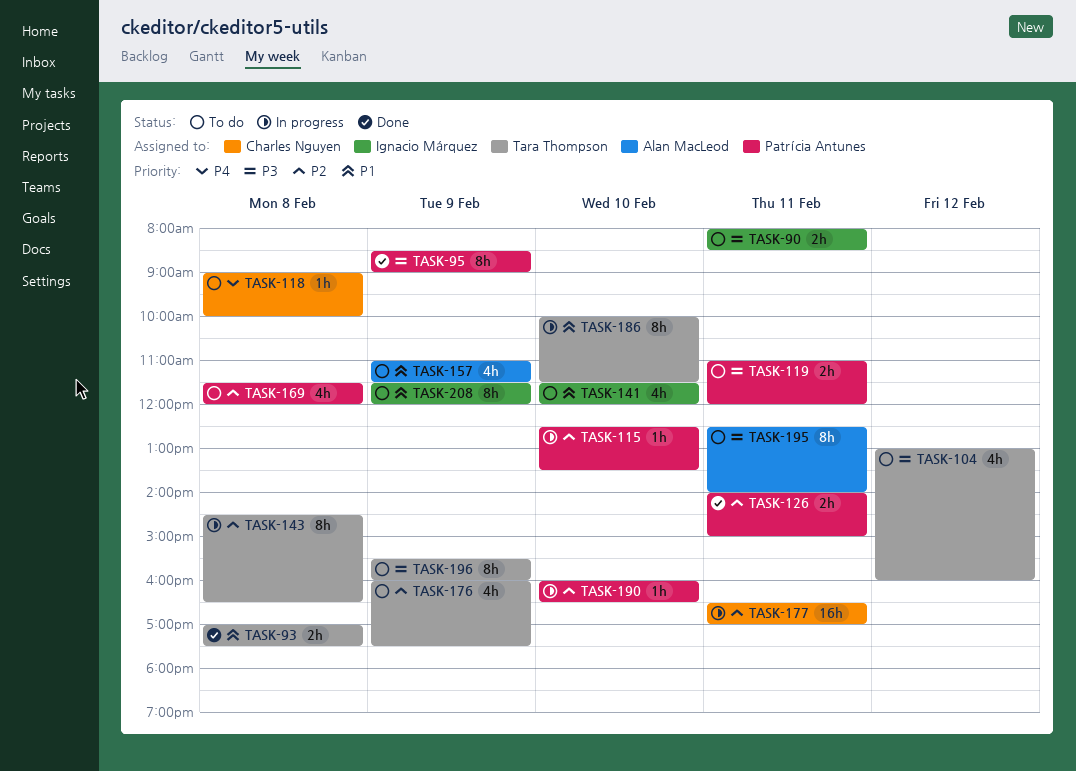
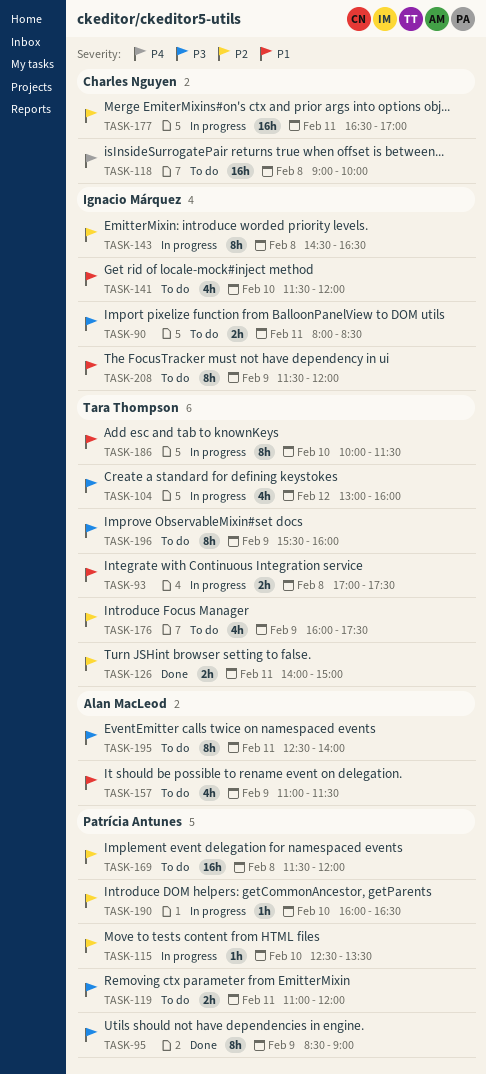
TASK-93, status: Done -> In progress
TASK-104, status: To do -> In progress
TASK-118, estimate: 1h -> 16h
TASK-126, owner: Patrícia Antunes -> Tara Thompson
TASK-143, owner: Tara Thompson -> Ignacio Márquez
TASK-169, estimate: 4h -> 16h

